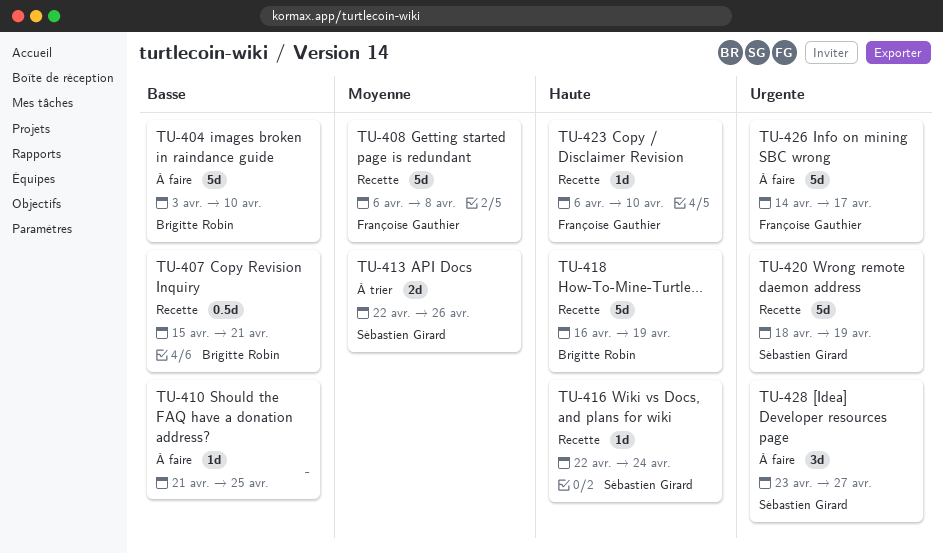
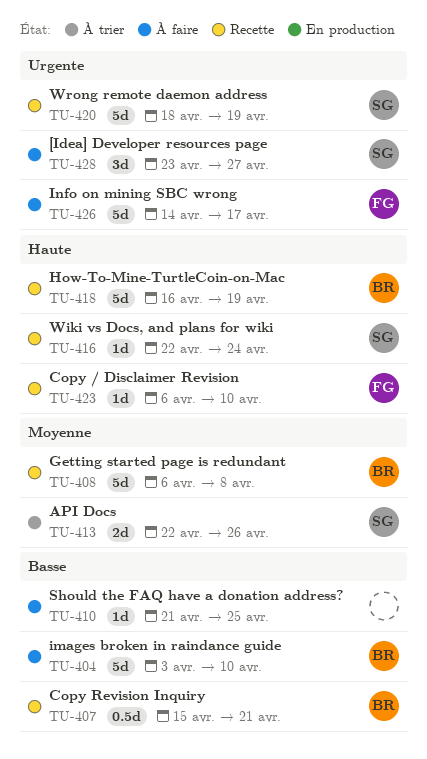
TU-408, owner: Françoise Gauthier -> Brigitte Robin

